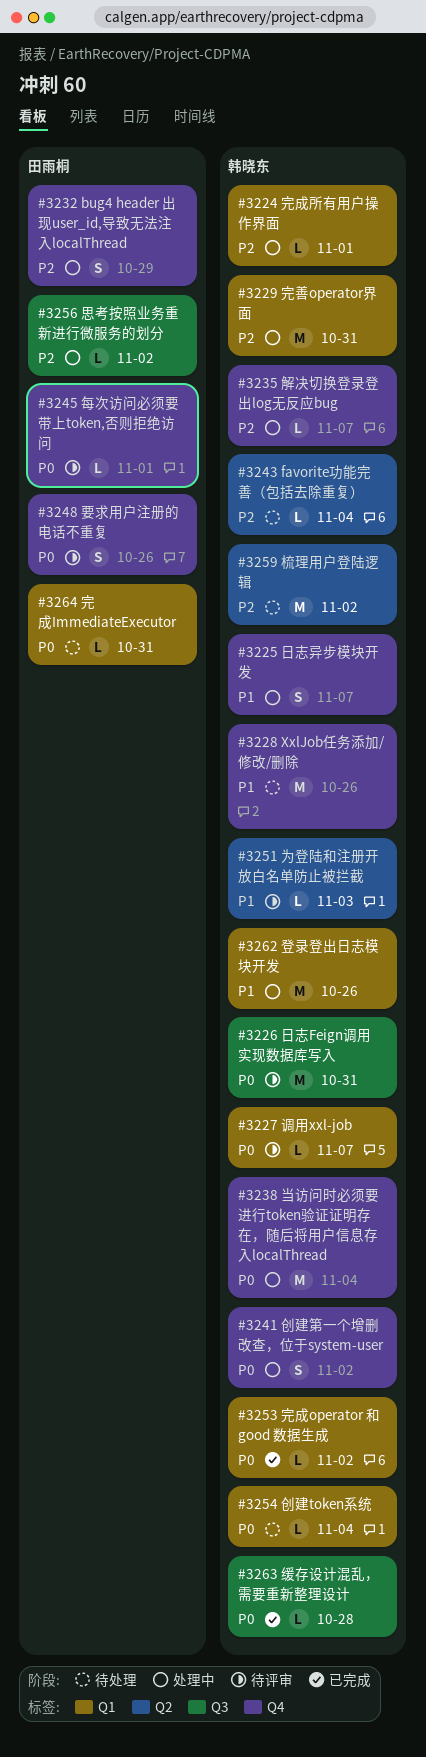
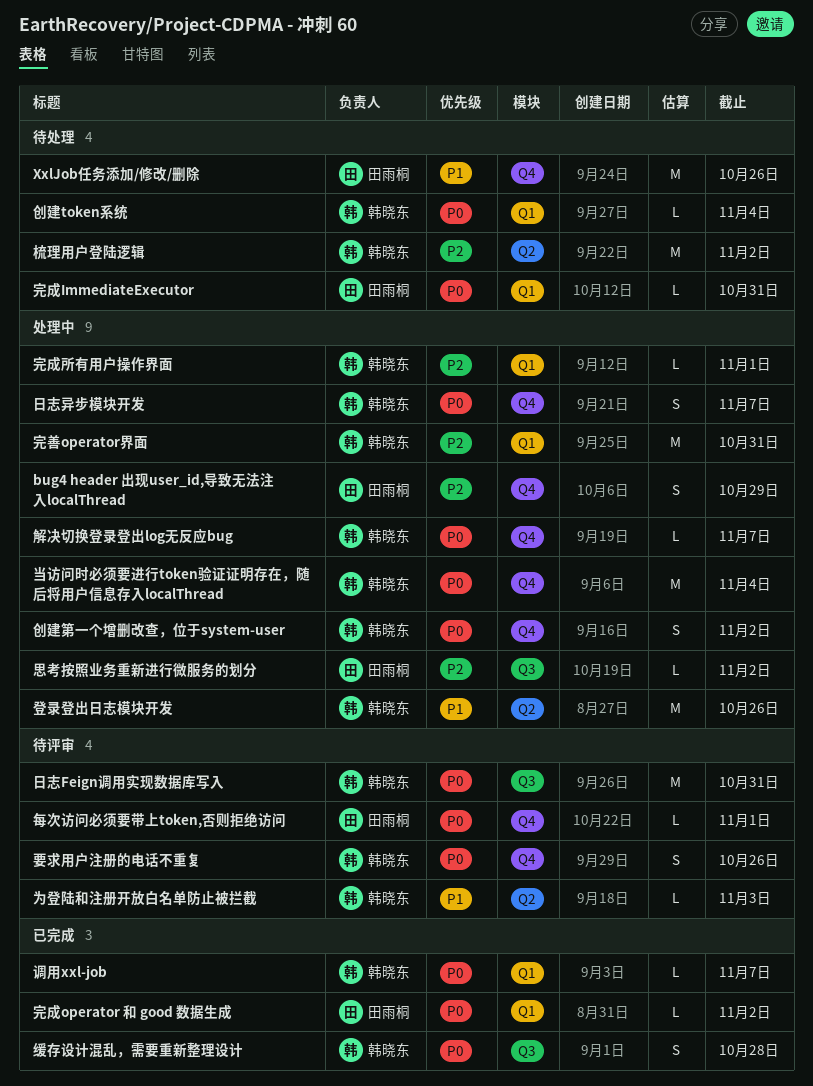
favorite功能完善（包括去除重复）: present -> none
XxlJob任务添加/修改/删除, owner: 韩晓东 -> 田雨桐
完成operator 和 good 数据生成, owner: 韩晓东 -> 田雨桐
日志异步模块开发, priority: P1 -> P0
登录登出日志模块开发, label: Q1 -> Q2
缓存设计混乱，需要重新整理设计, estimate: L -> S
要求用户注册的电话不重复, owner: 田雨桐 -> 韩晓东
解决切换登录登出log无反应bug, priority: P2 -> P0
调用xxl-job, status: 待评审 -> 已完成

